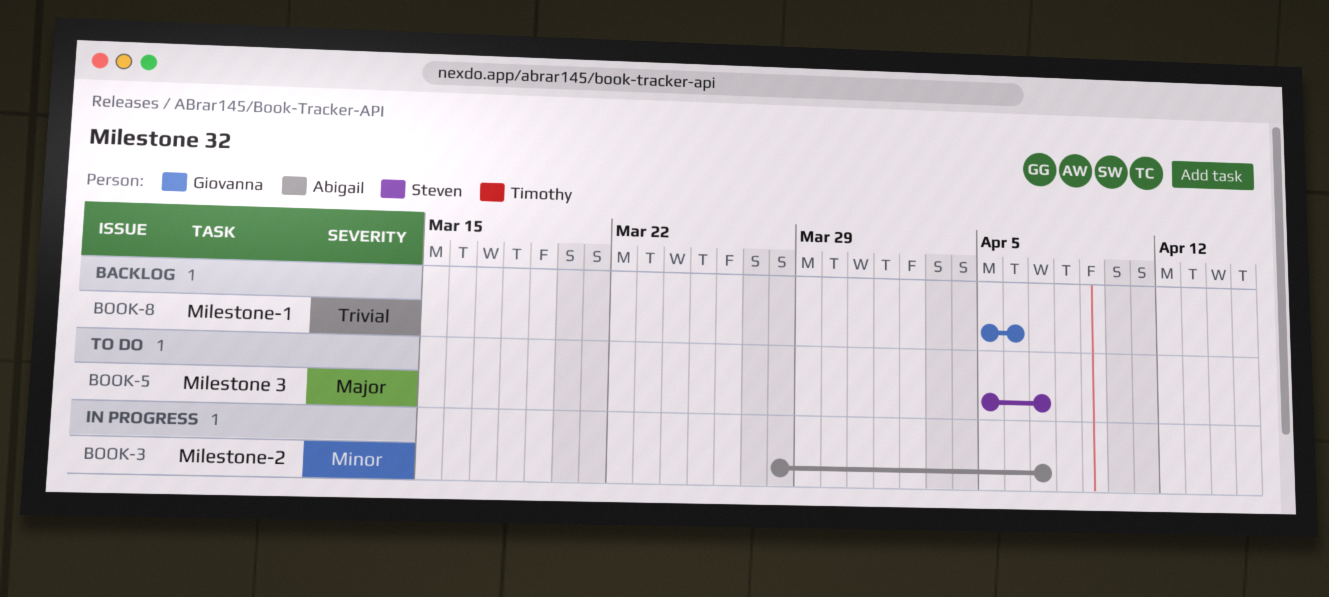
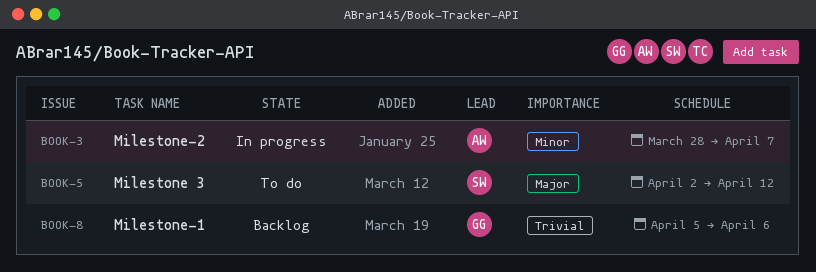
BOOK-5, start: Apr 5 -> Apr 2
BOOK-5, due: Apr 7 -> Apr 12

